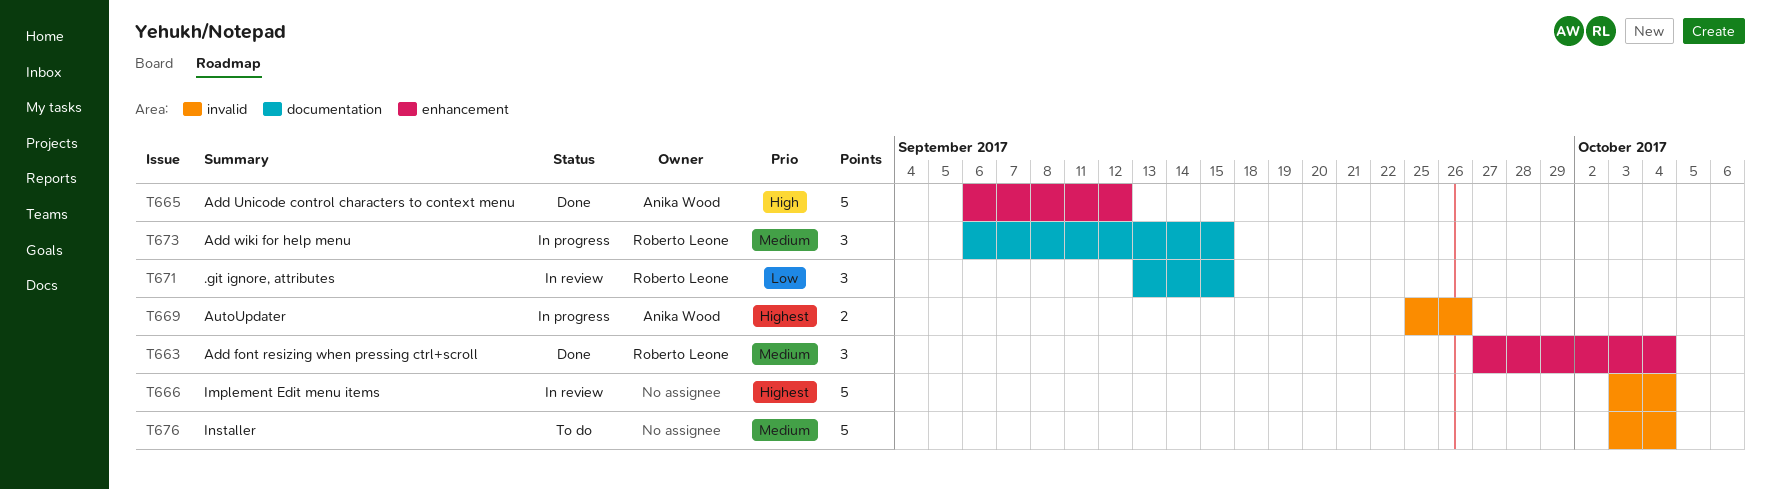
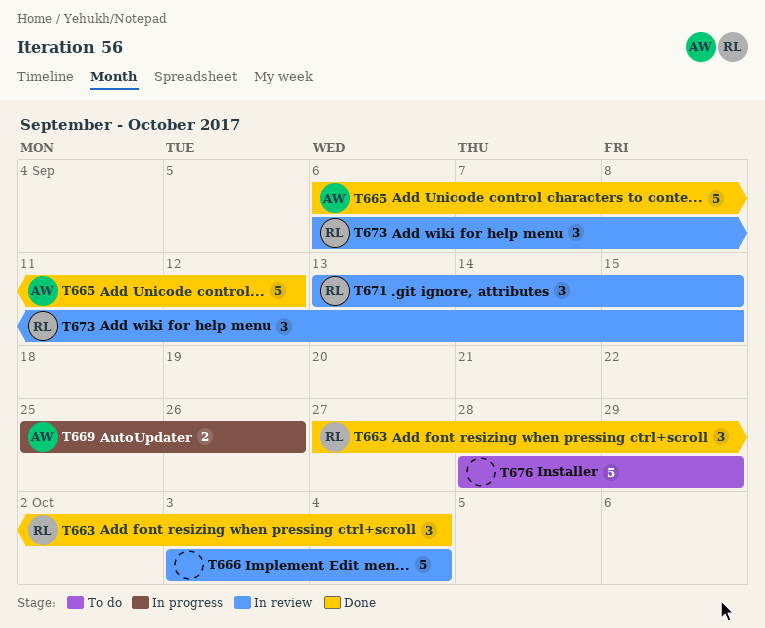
T673, status: In progress -> In review
T676, start: Oct 3 -> Sep 28
T676, due: Oct 4 -> Sep 29

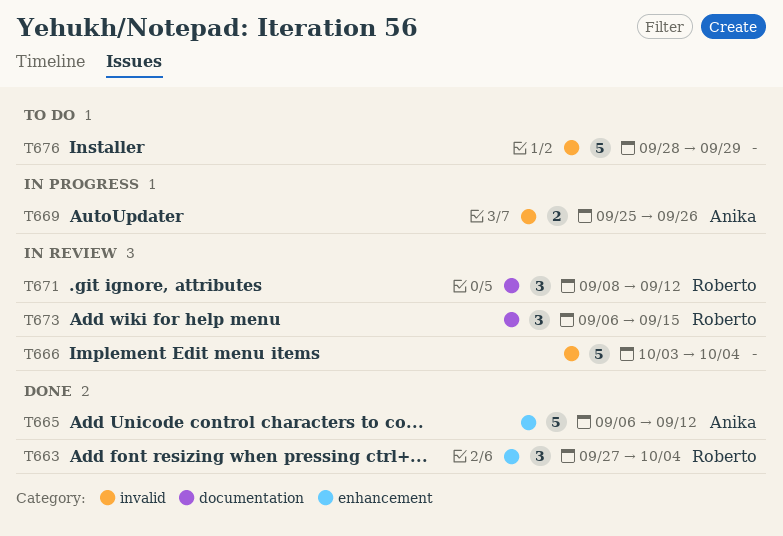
T671, start: Sep 13 -> Sep 8
T671, due: Sep 15 -> Sep 12

